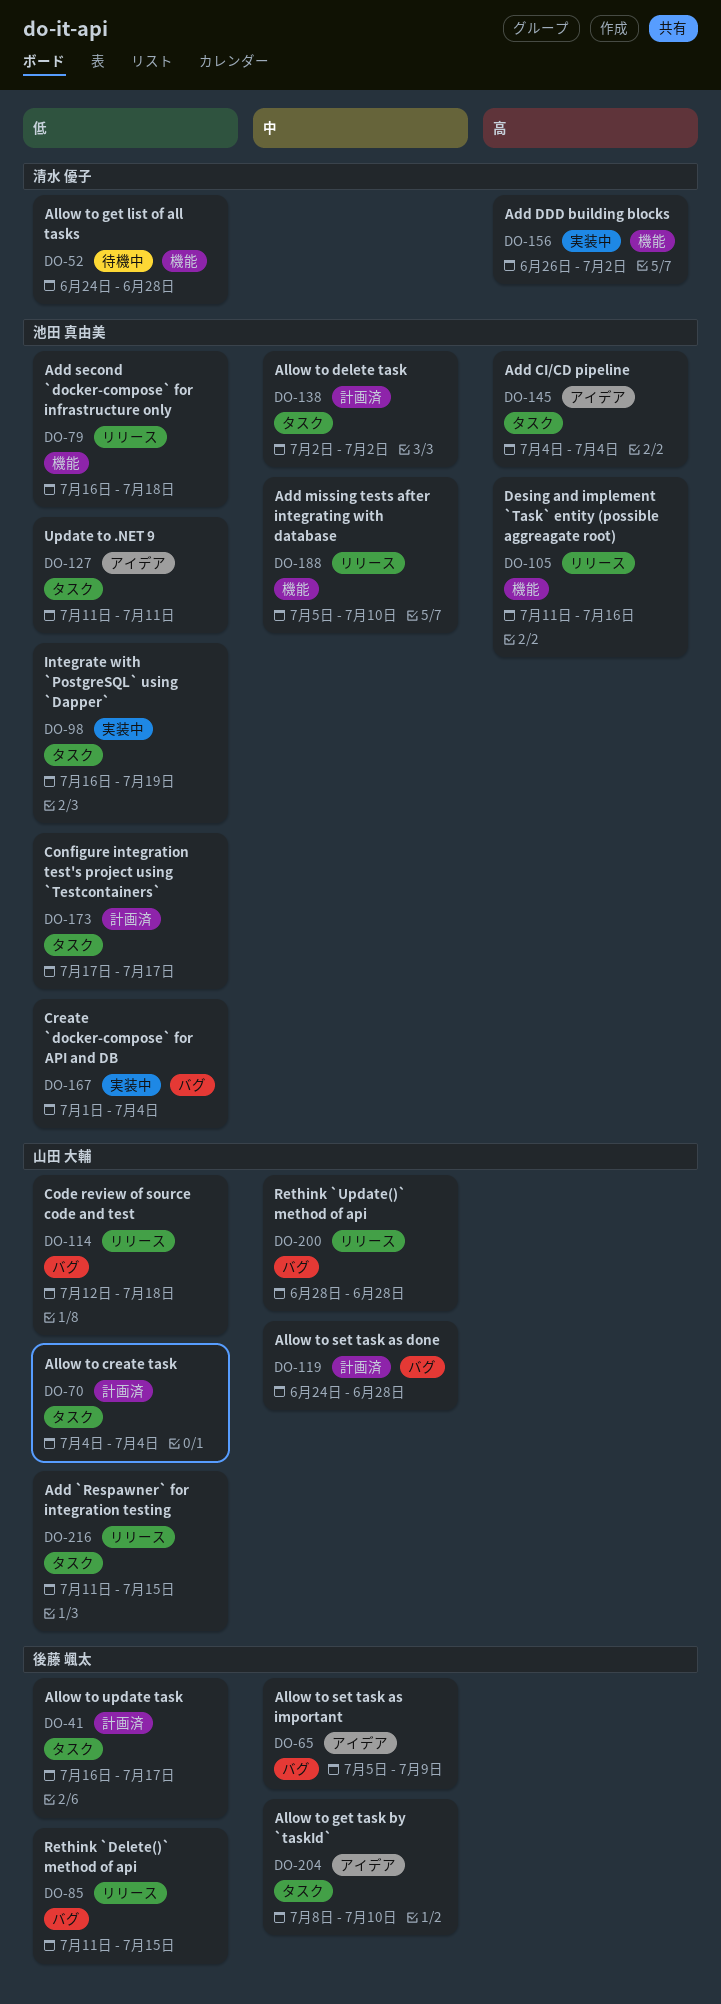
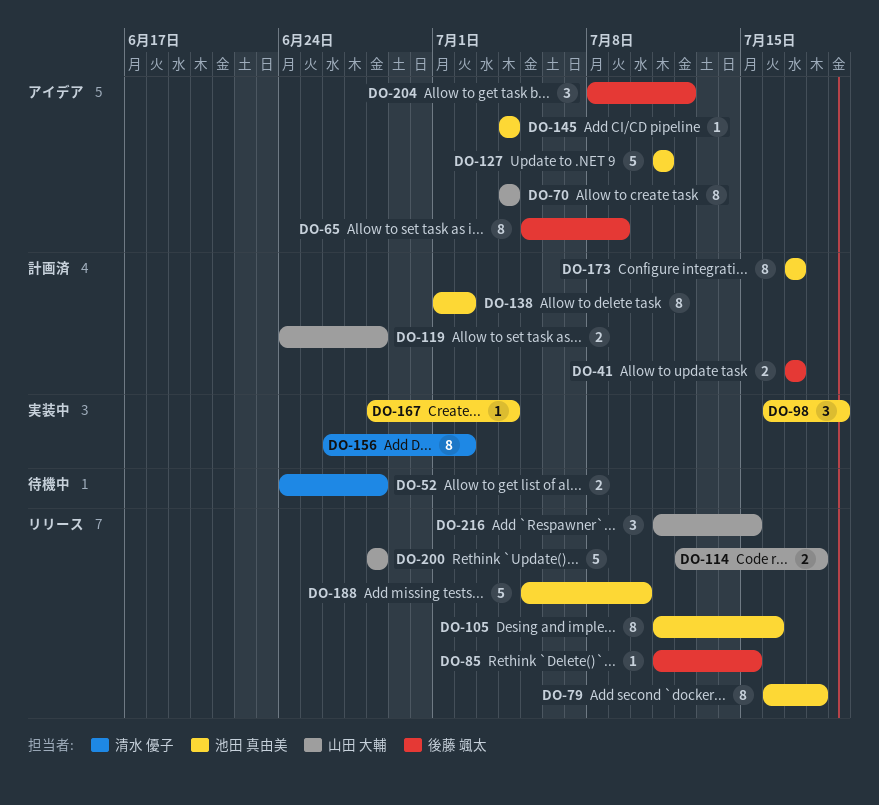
DO-41, start: Jul 16 -> Jul 17
DO-70, status: 計画済 -> アイデア
DO-138, start: Jul 2 -> Jul 1
DO-167, start: Jul 1 -> Jun 28
DO-204, due: Jul 10 -> Jul 12

